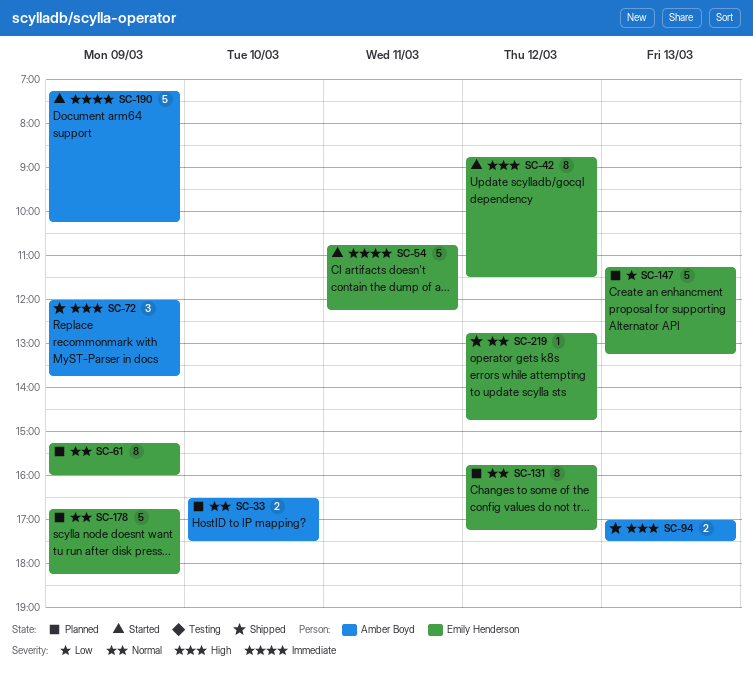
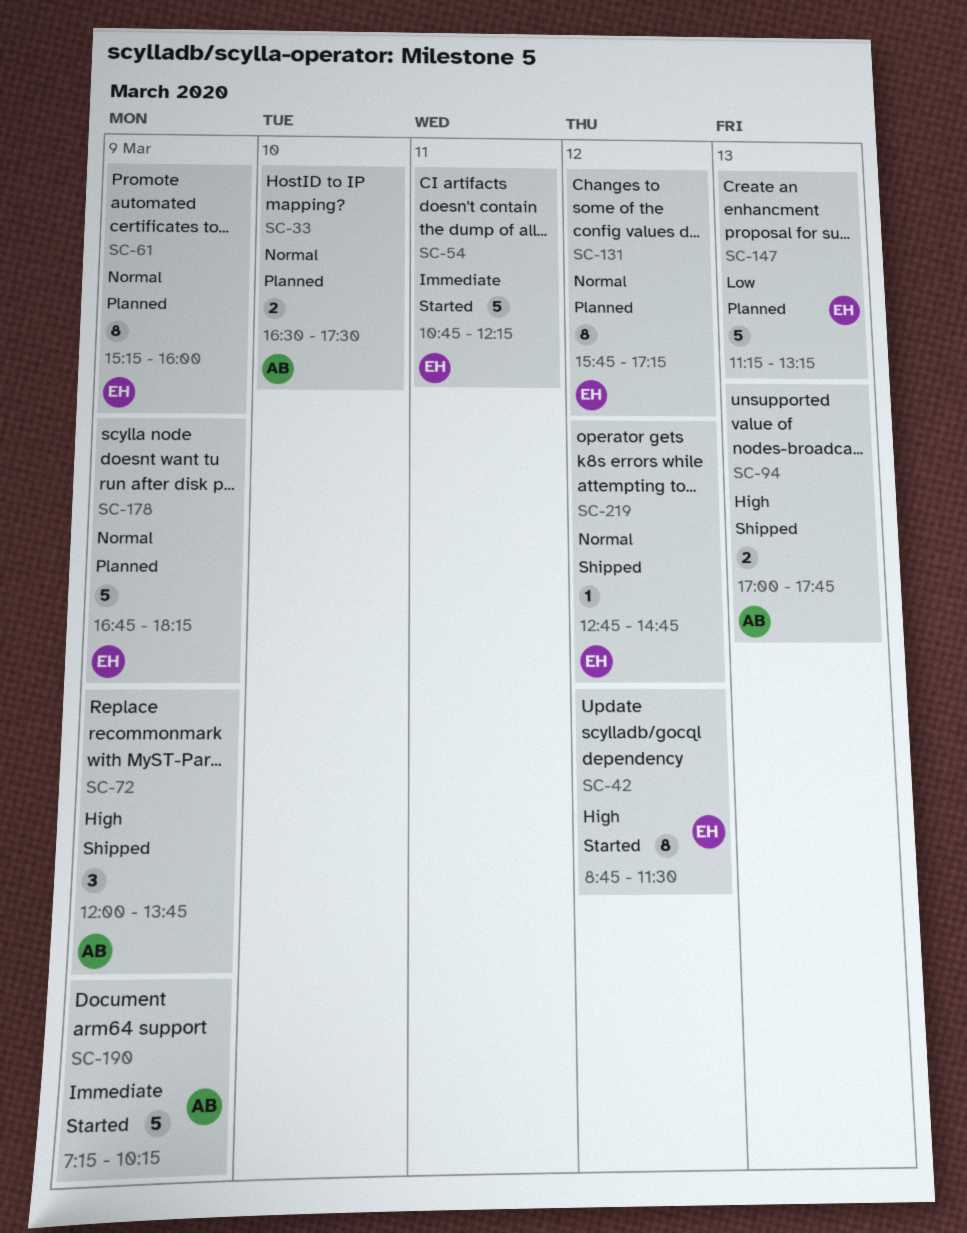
SC-94, ends: 17:30 -> 17:45

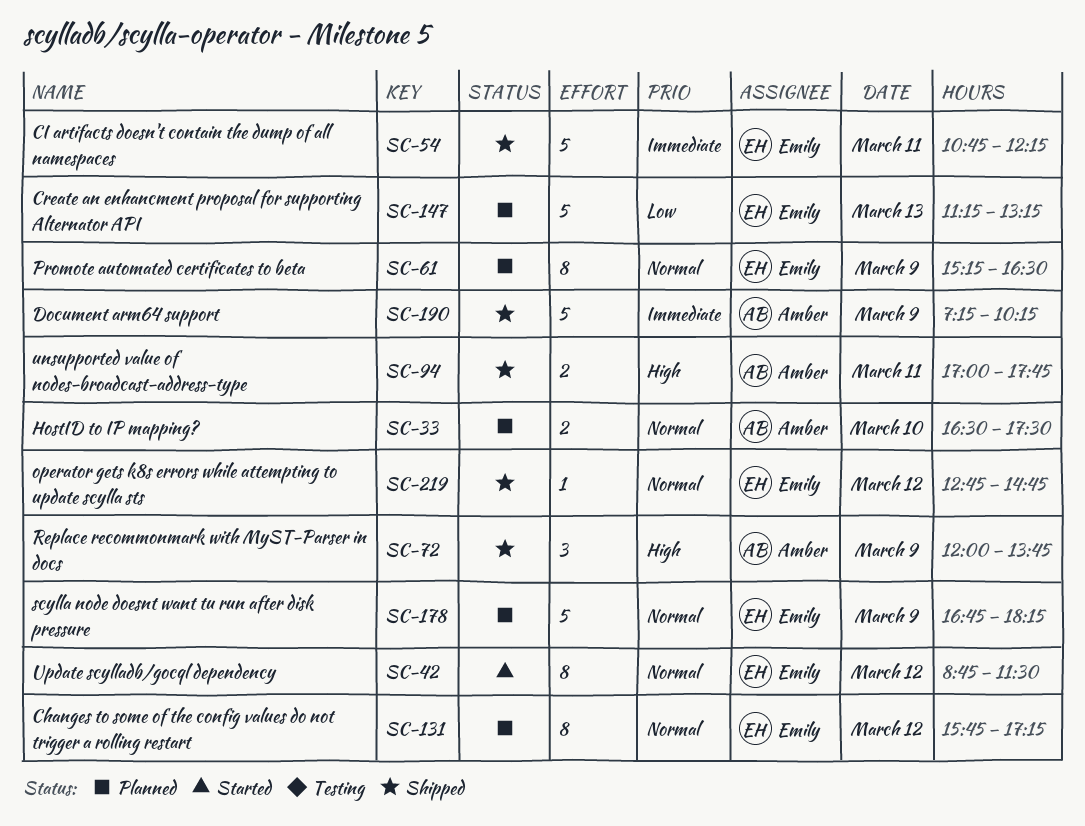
SC-42, priority: High -> Normal
SC-54, status: Started -> Shipped
SC-61, ends: 16:00 -> 16:30
SC-94, day: Mar 13 -> Mar 11
SC-190, status: Started -> Shipped

